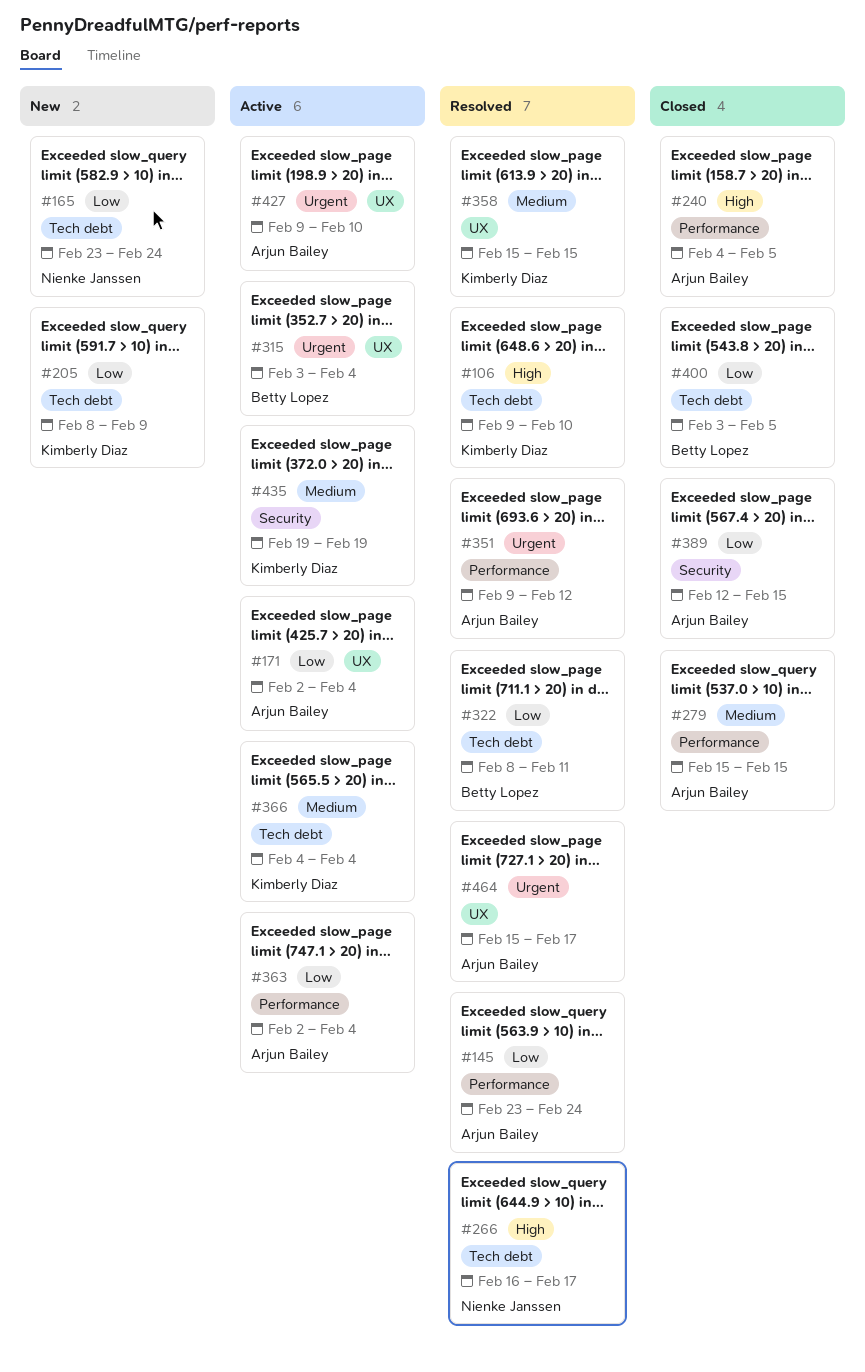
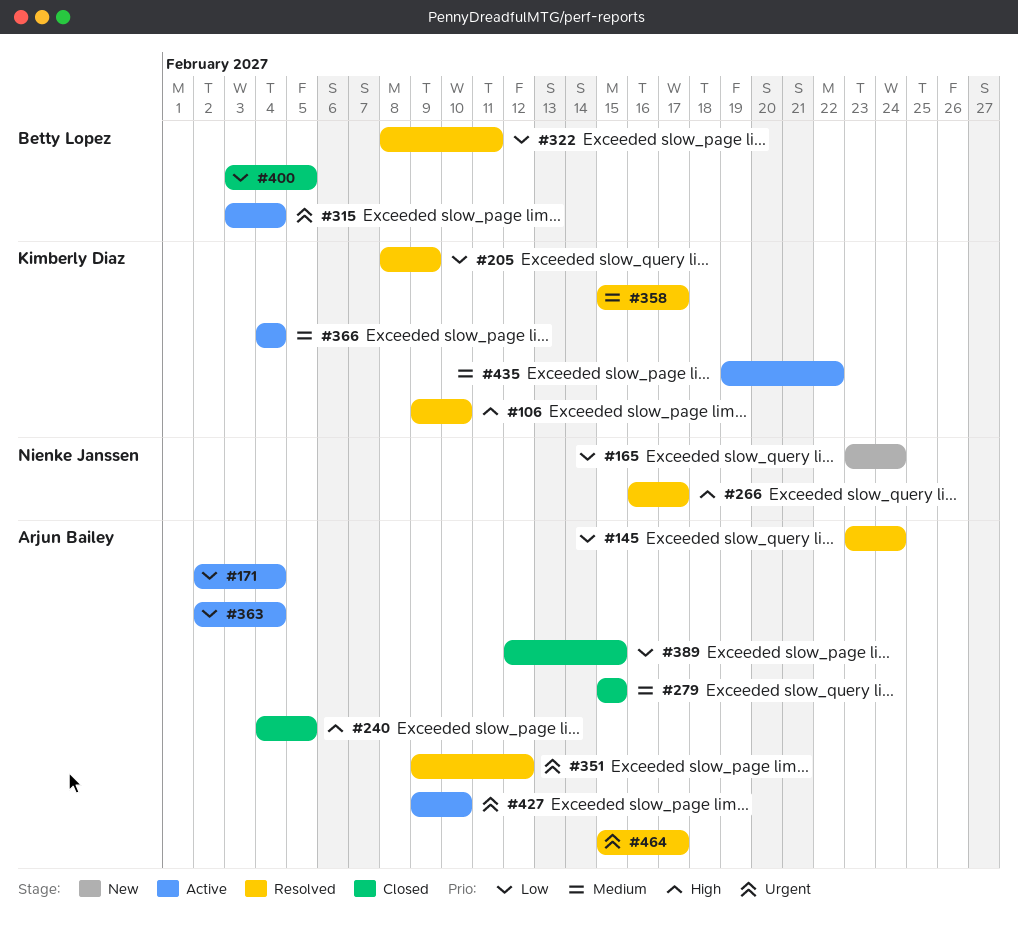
#205, status: New -> Resolved
#358, due: Feb 15 -> Feb 17
#435, due: Feb 19 -> Feb 22

